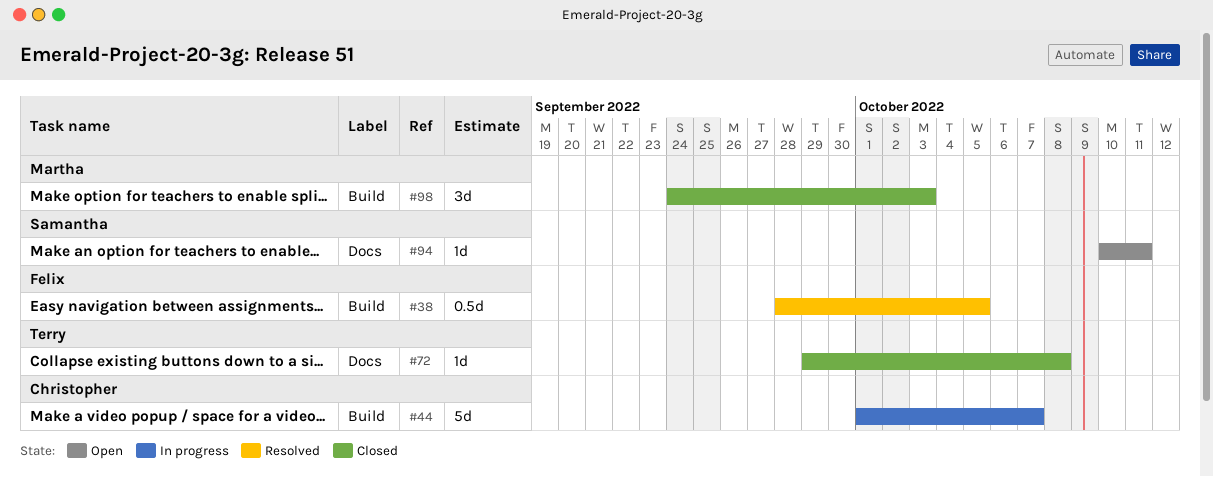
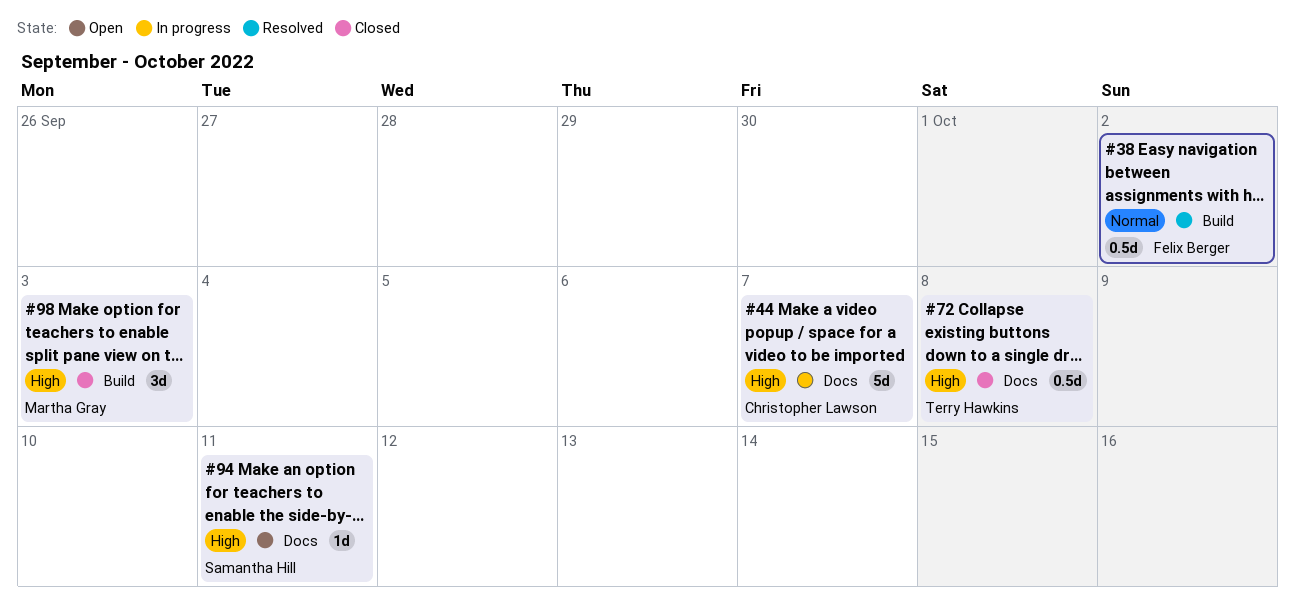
#38, due: Oct 5 -> Oct 2
#44, label: Build -> Docs
#72, estimate: 1d -> 0.5d

